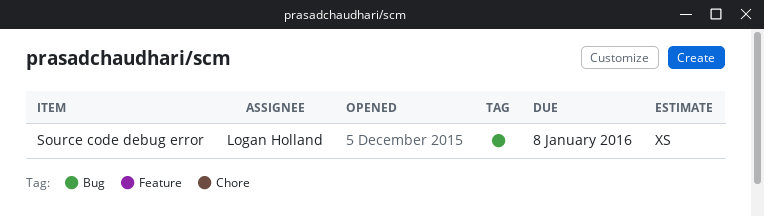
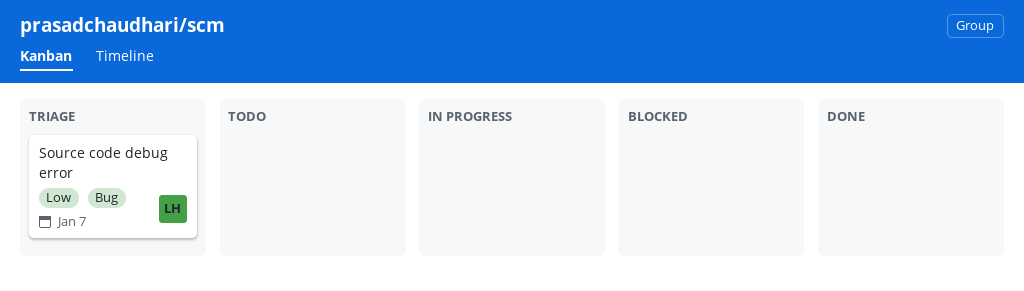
Source code debug error, due: Jan 8 -> Jan 7

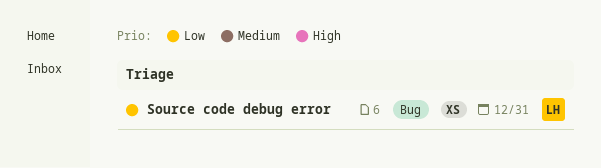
Source code debug error, due: Jan 7 -> Dec 31

